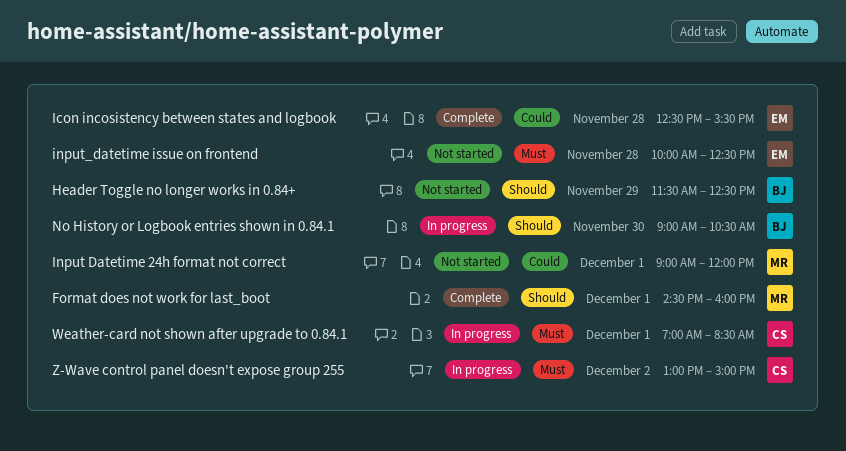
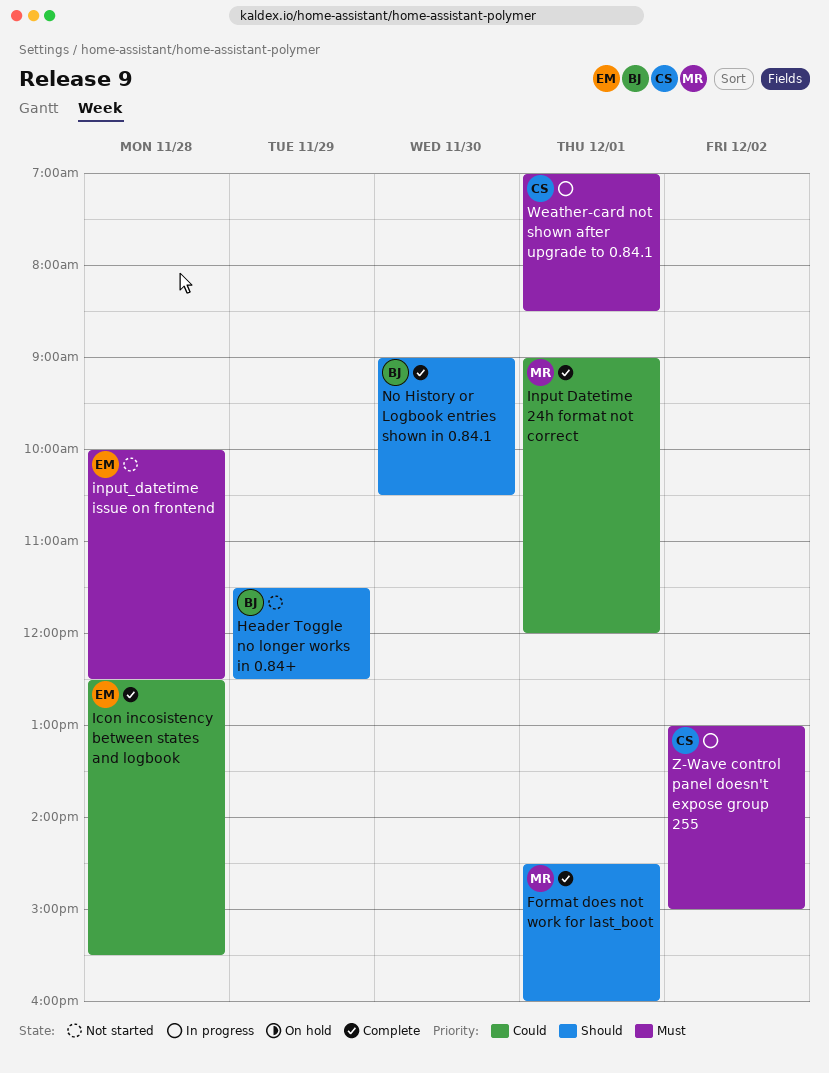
Input Datetime 24h format not correct, status: Not started -> Complete
No History or Logbook entries shown in 0.84.1, status: In progress -> Complete

